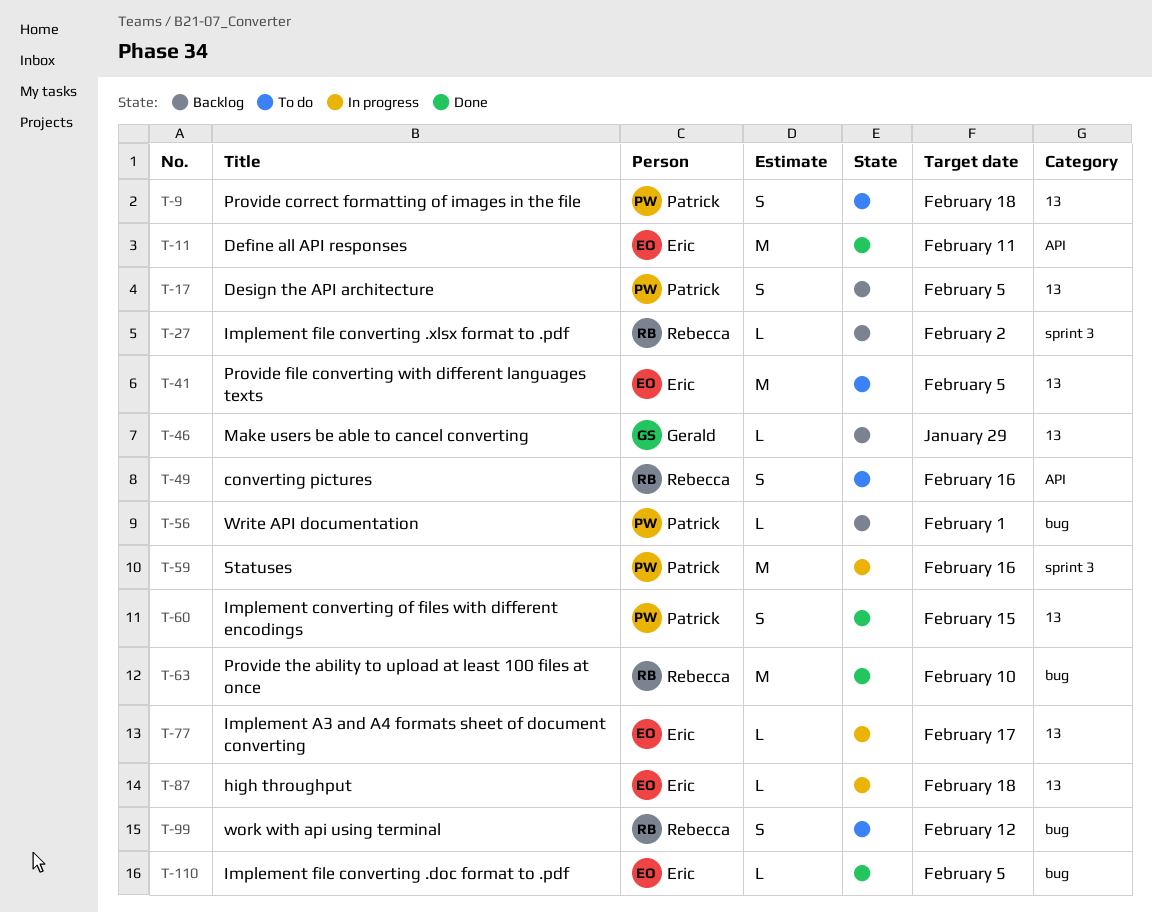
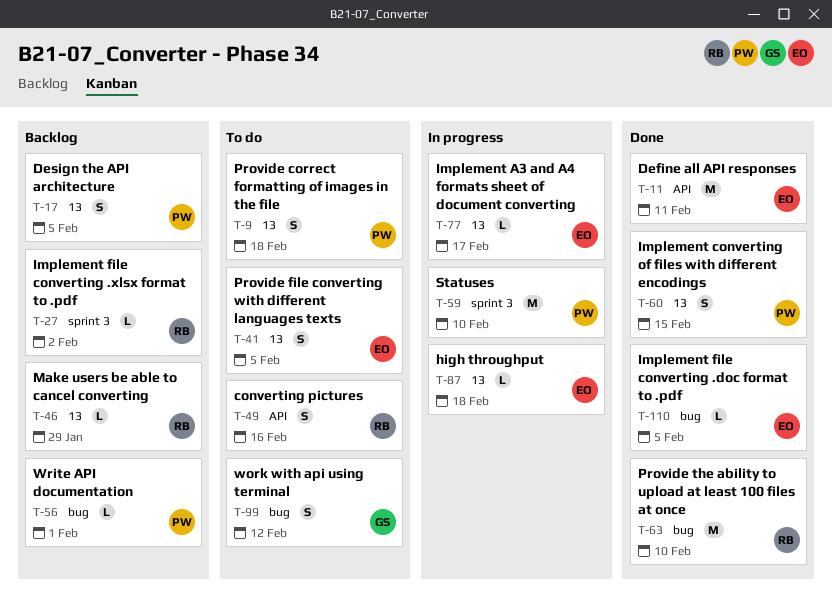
T-41, estimate: M -> S
T-46, owner: Gerald -> Rebecca
T-59, due: Feb 16 -> Feb 10
T-99, owner: Rebecca -> Gerald

